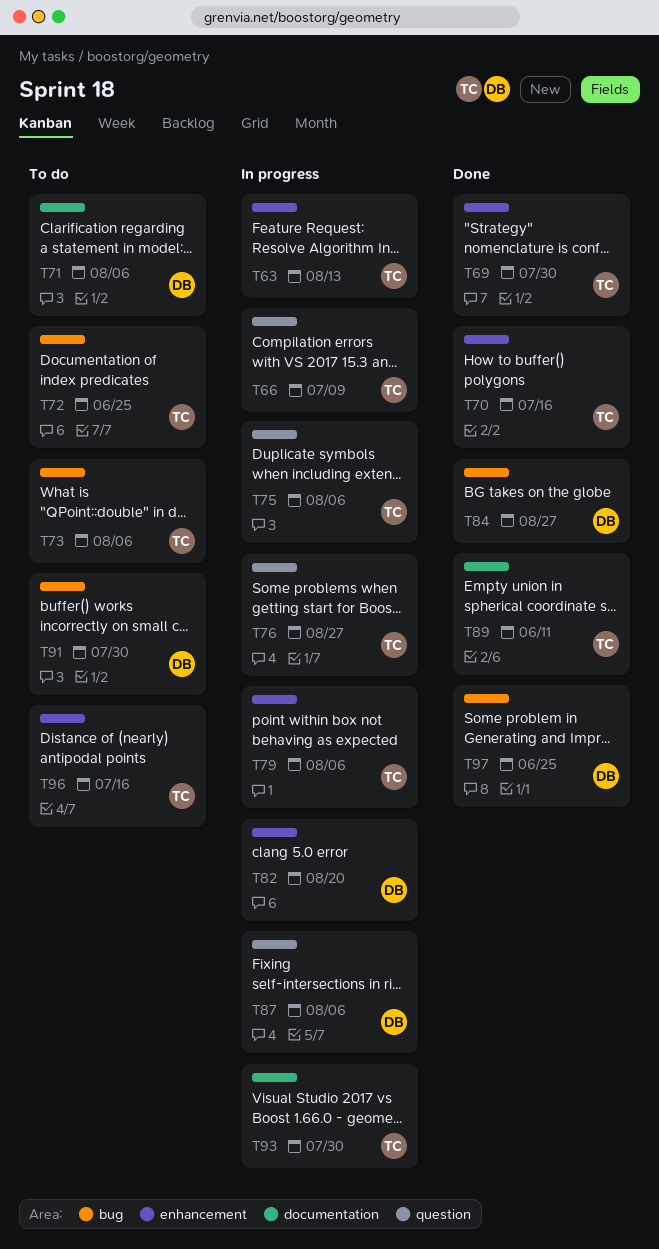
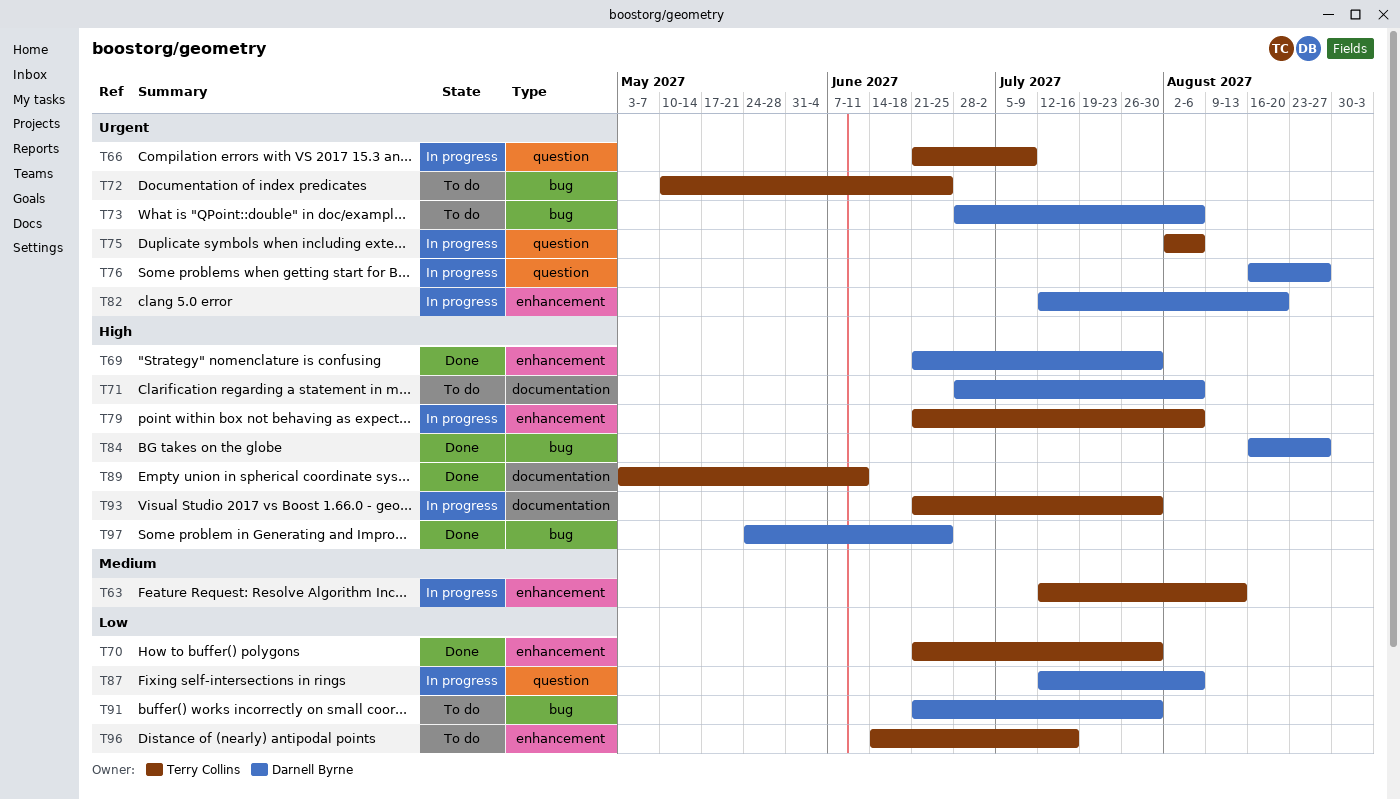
T69, owner: Terry Collins -> Darnell Byrne
T70, due: Jul 16 -> Jul 30
T73, owner: Terry Collins -> Darnell Byrne
T76, owner: Terry Collins -> Darnell Byrne

